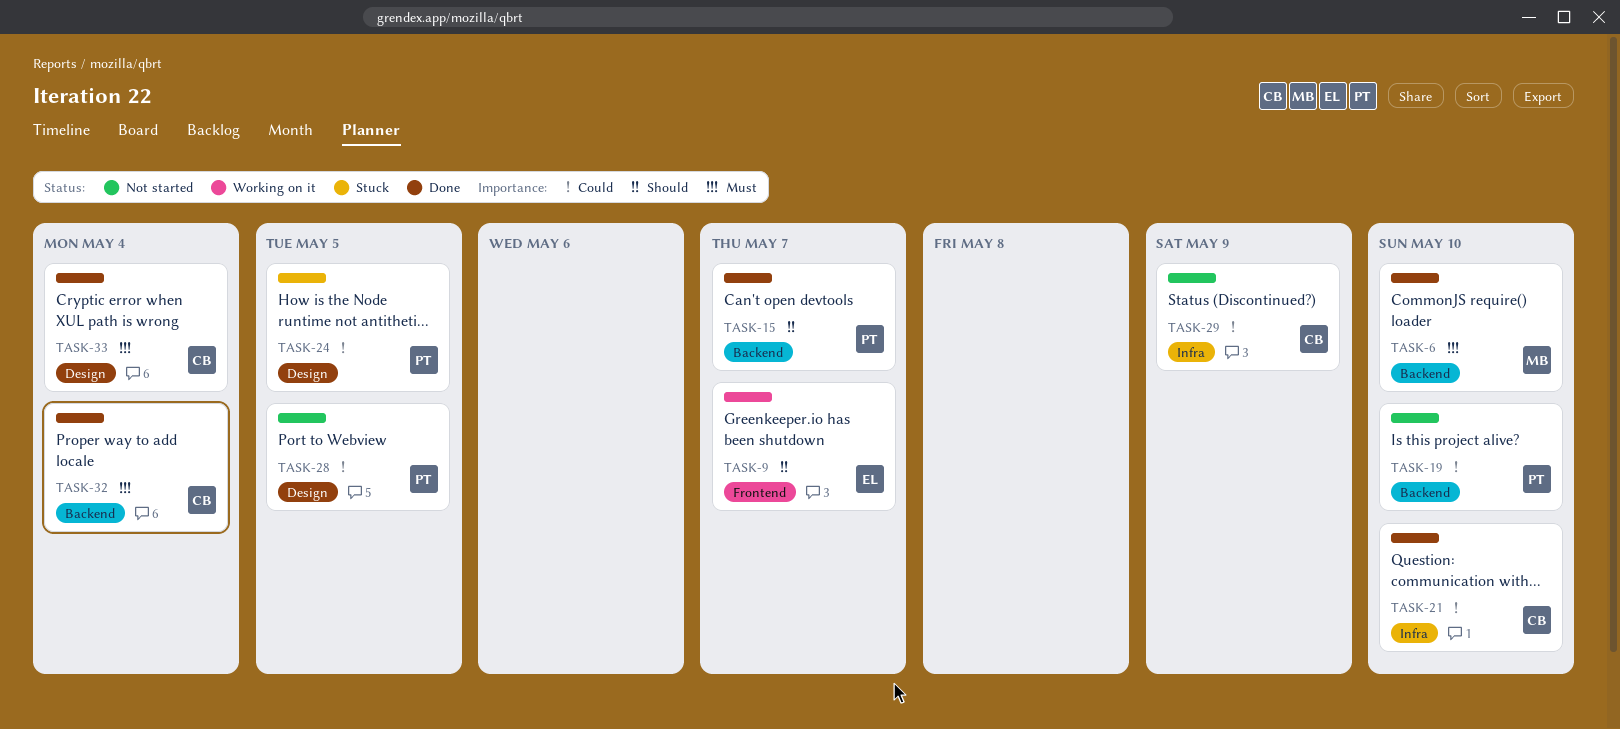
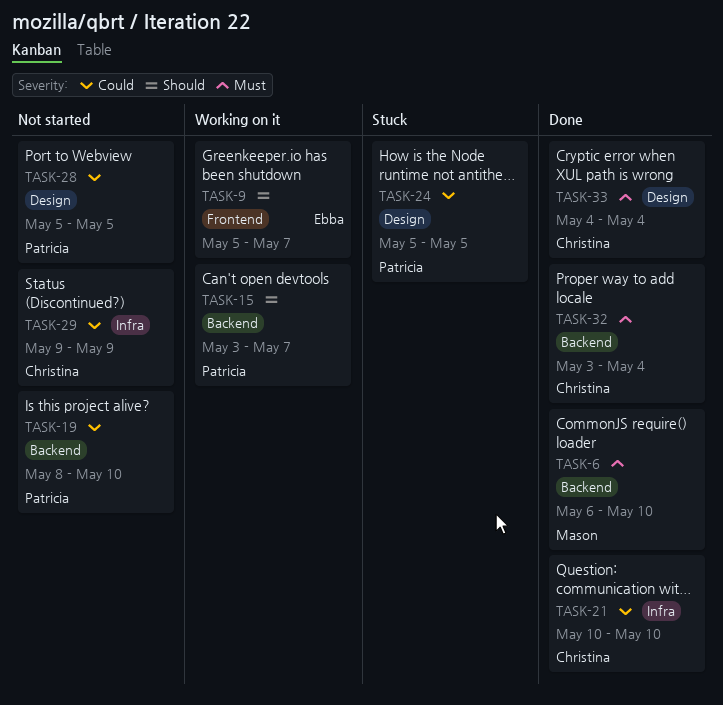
TASK-15, status: Done -> Working on it

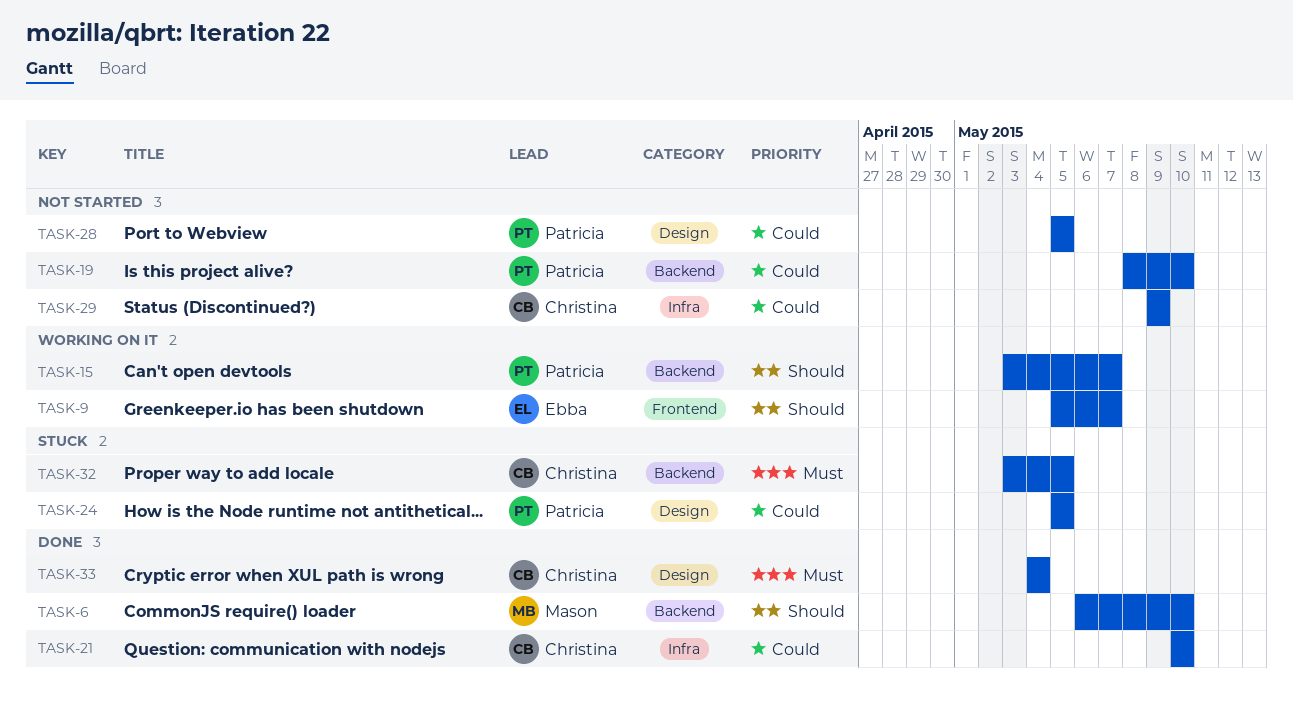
TASK-6, priority: Must -> Should
TASK-32, status: Done -> Stuck
TASK-32, due: May 4 -> May 5

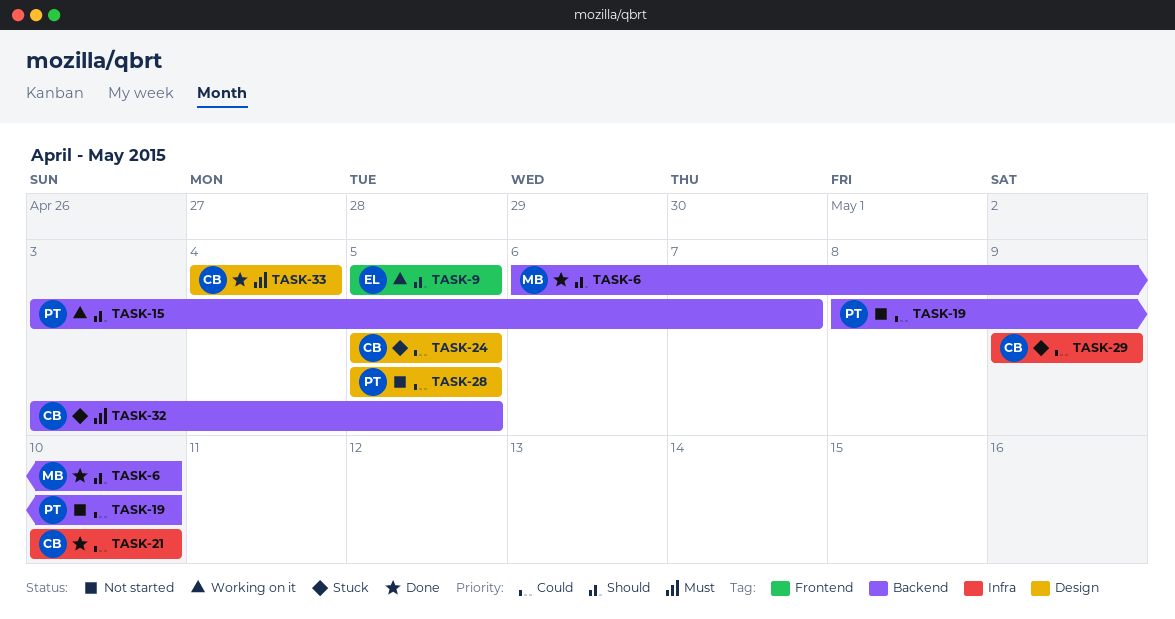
TASK-9, due: May 7 -> May 5
TASK-24, owner: Patricia -> Christina
TASK-29, status: Not started -> Stuck

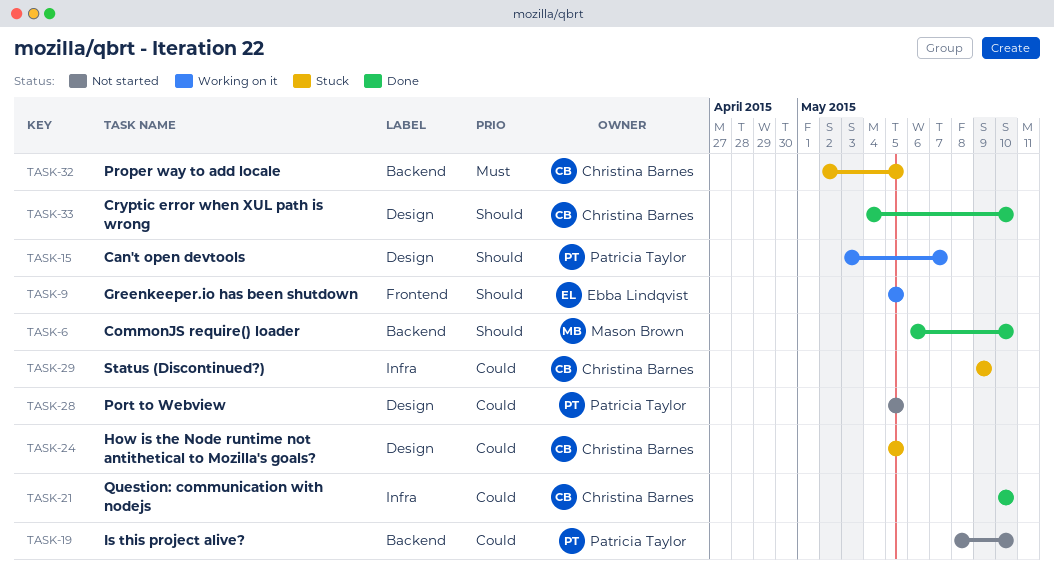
TASK-15, label: Backend -> Design
TASK-32, start: May 3 -> May 2
TASK-33, priority: Must -> Should
TASK-33, due: May 4 -> May 10

